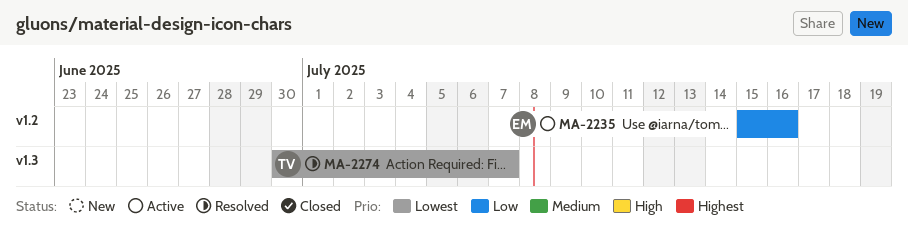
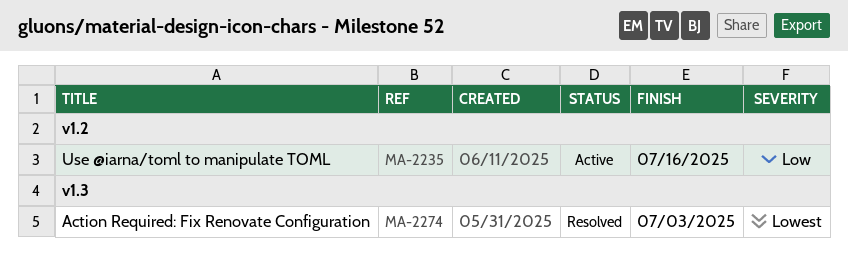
MA-2274, due: Jul 7 -> Jul 3

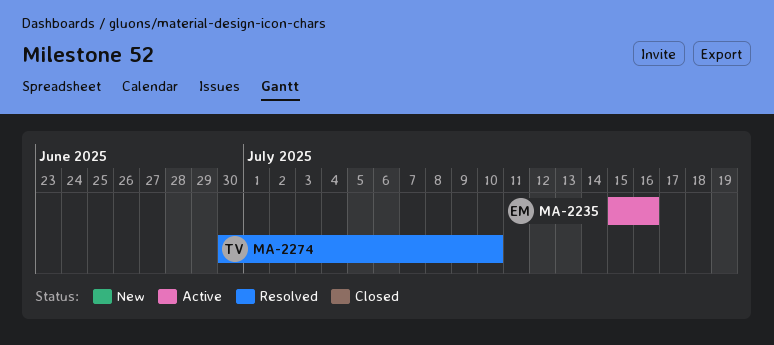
MA-2274, due: Jul 3 -> Jul 10

